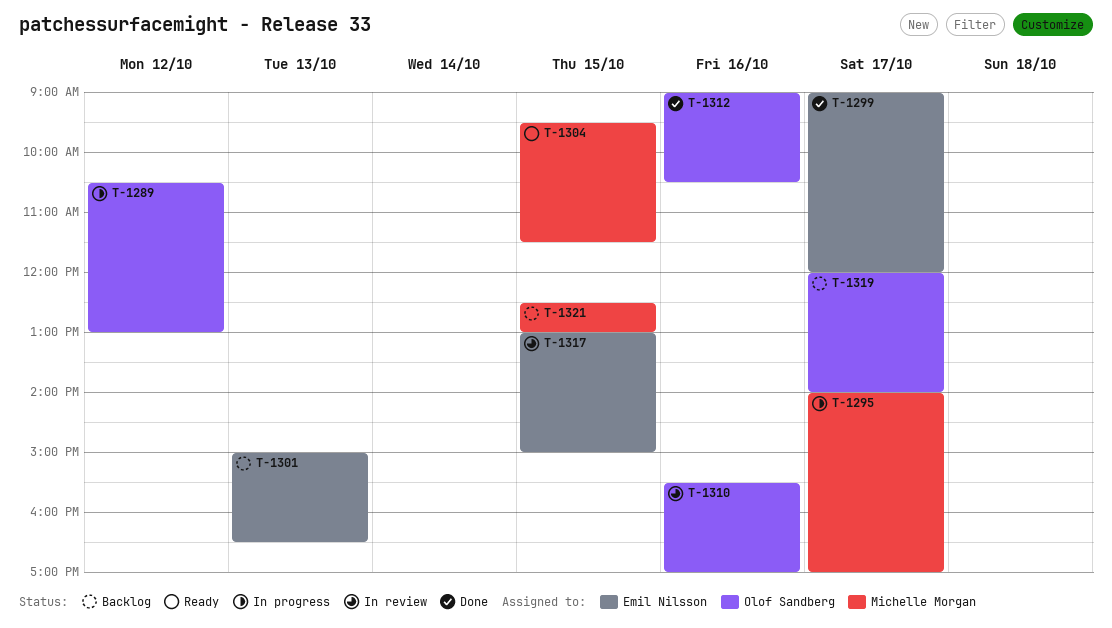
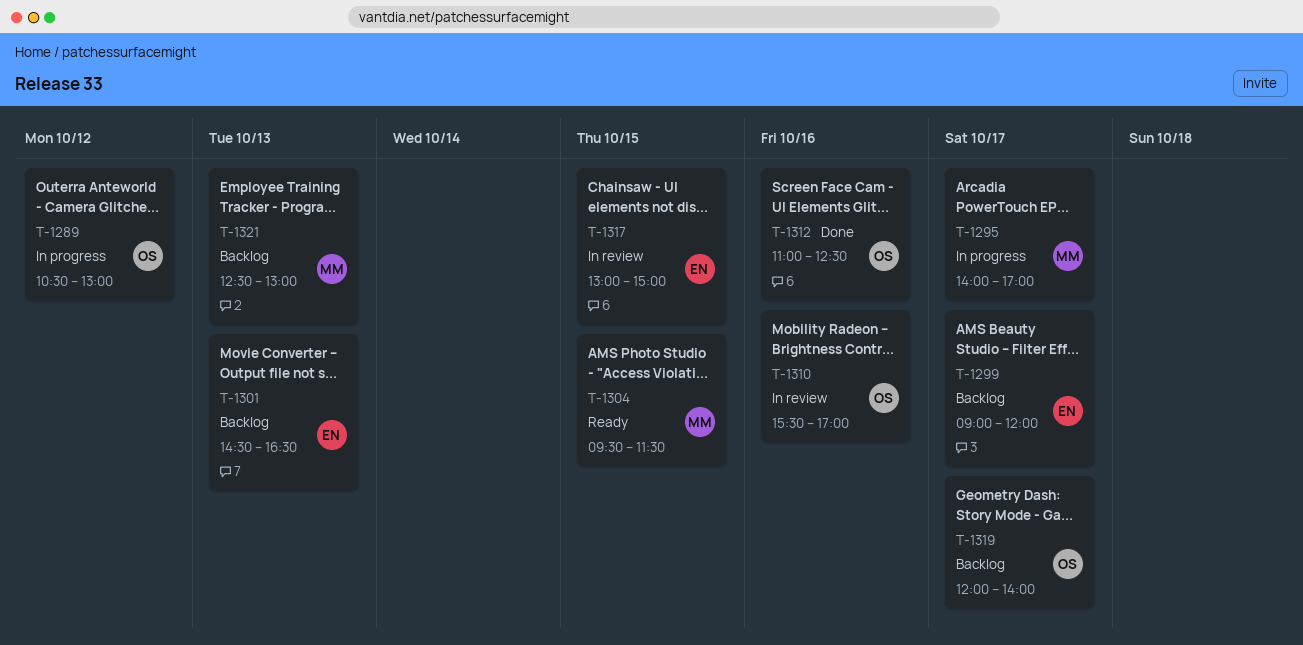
T-1299, status: Done -> Backlog
T-1301, begins: 15:00 -> 14:30
T-1312, begins: 09:00 -> 11:00
T-1312, ends: 10:30 -> 12:30
T-1321, day: Oct 15 -> Oct 13

